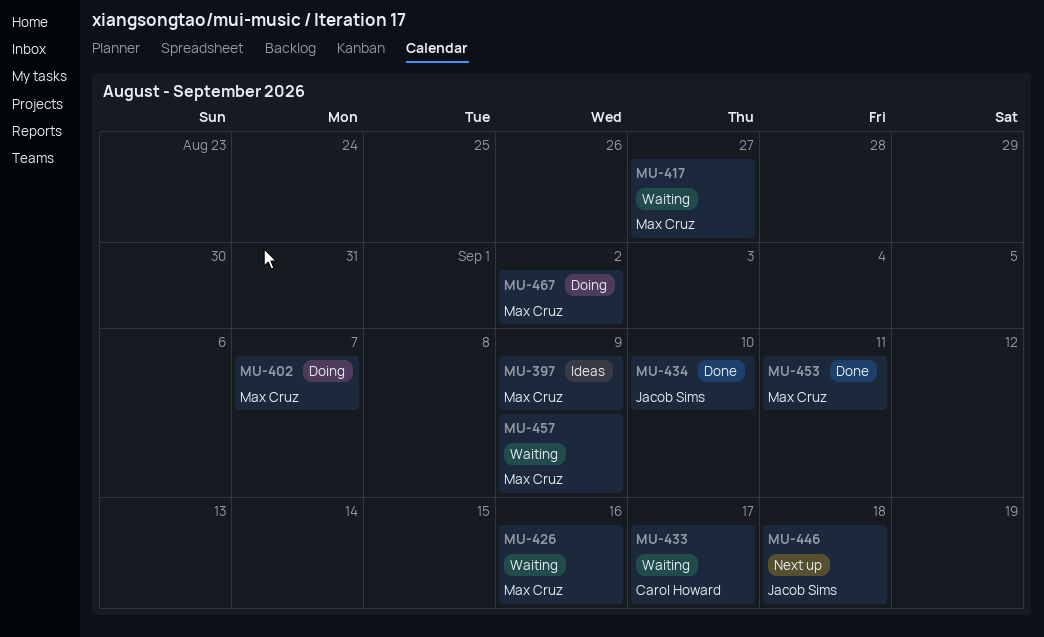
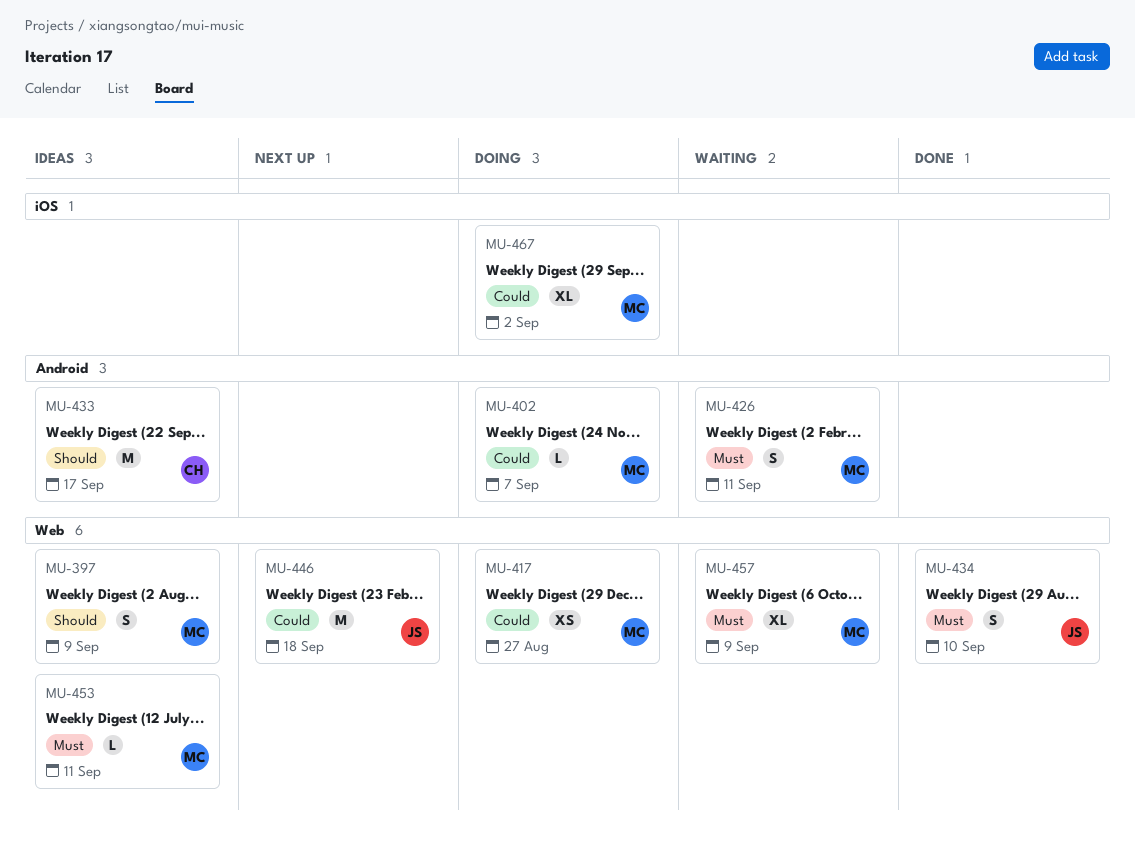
MU-417, status: Waiting -> Doing
MU-426, due: Sep 16 -> Sep 11
MU-433, status: Waiting -> Ideas
MU-453, status: Done -> Ideas

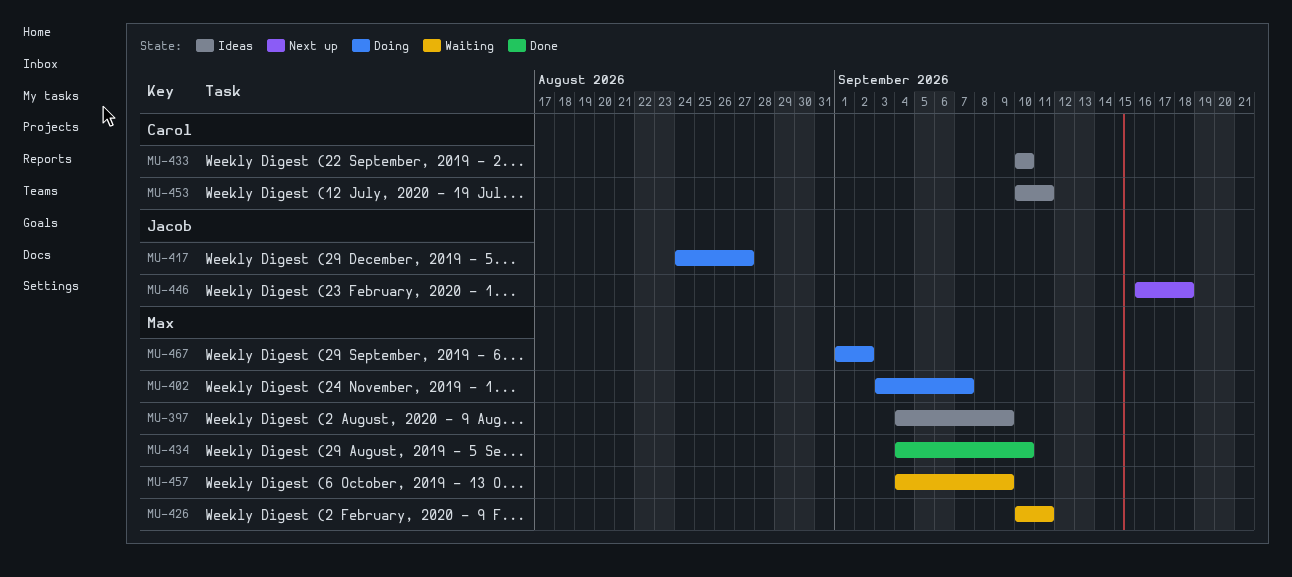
MU-417, owner: Max -> Jacob
MU-433, due: Sep 17 -> Sep 10
MU-434, owner: Jacob -> Max
MU-453, owner: Max -> Carol

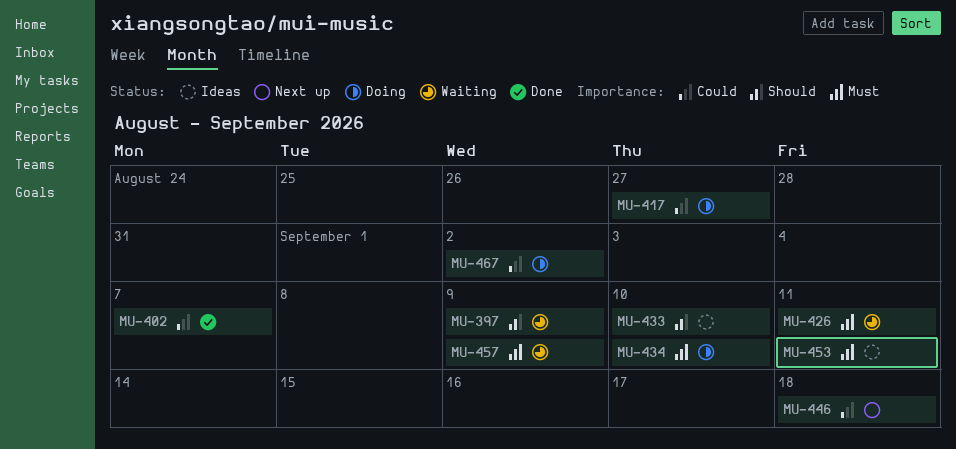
MU-397, status: Ideas -> Waiting
MU-402, status: Doing -> Done
MU-434, status: Done -> Doing

